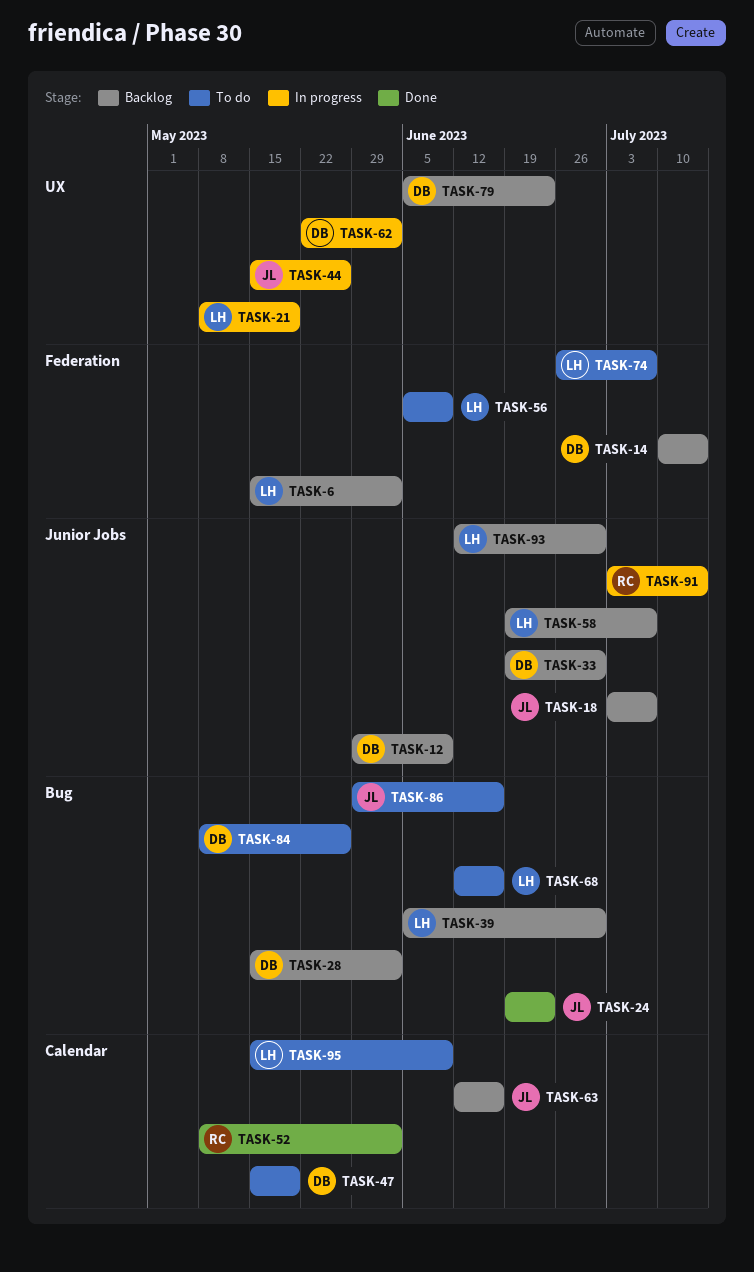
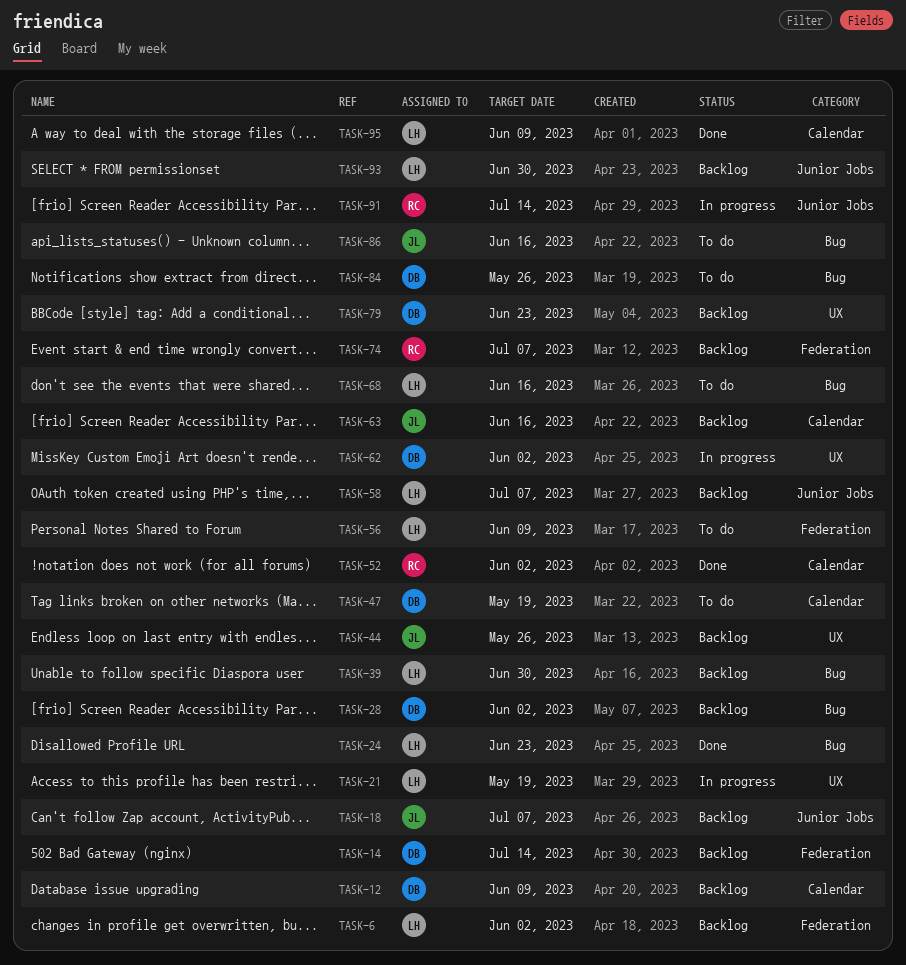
TASK-12, label: Junior Jobs -> Calendar
TASK-24, owner: JL -> LH
TASK-33: present -> none
TASK-44, status: In progress -> Backlog
TASK-74, status: To do -> Backlog
TASK-74, owner: LH -> RC
TASK-95, status: To do -> Done

